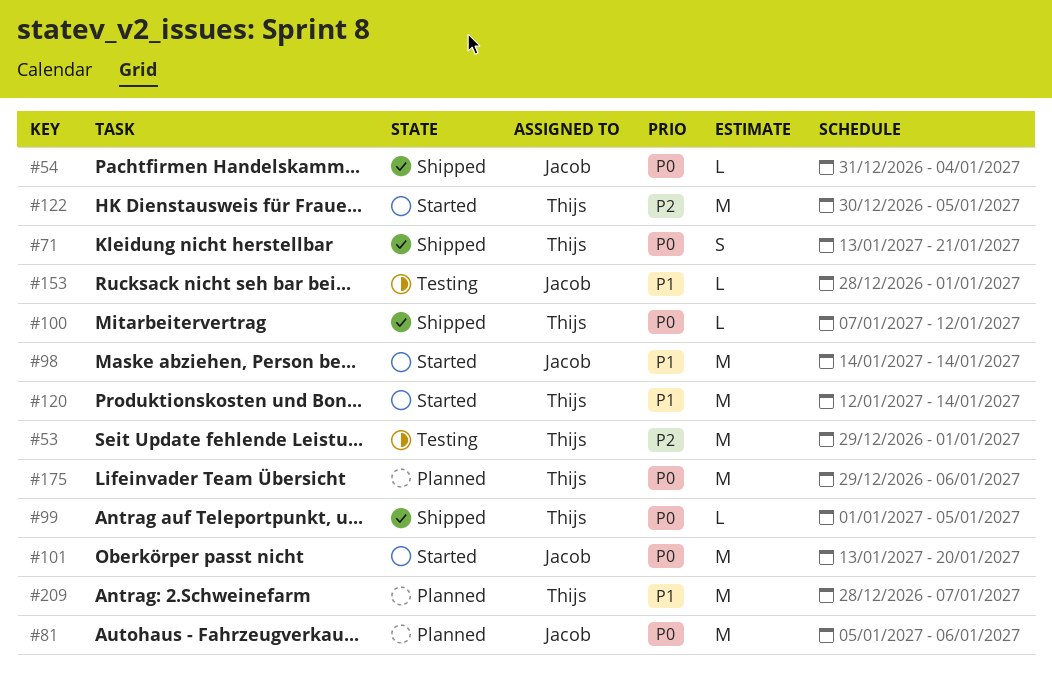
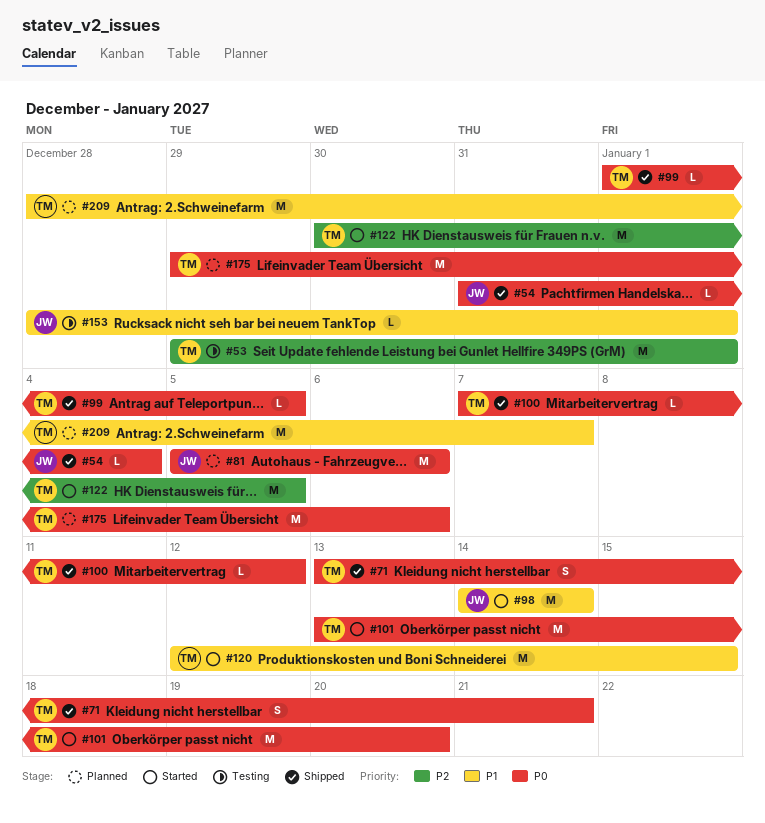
#101, owner: Jacob -> Thijs
#120, due: Jan 14 -> Jan 15

